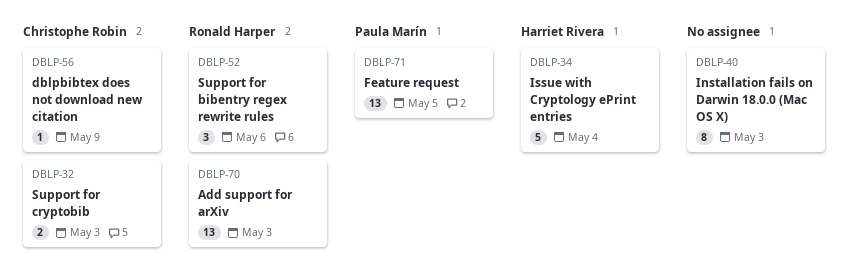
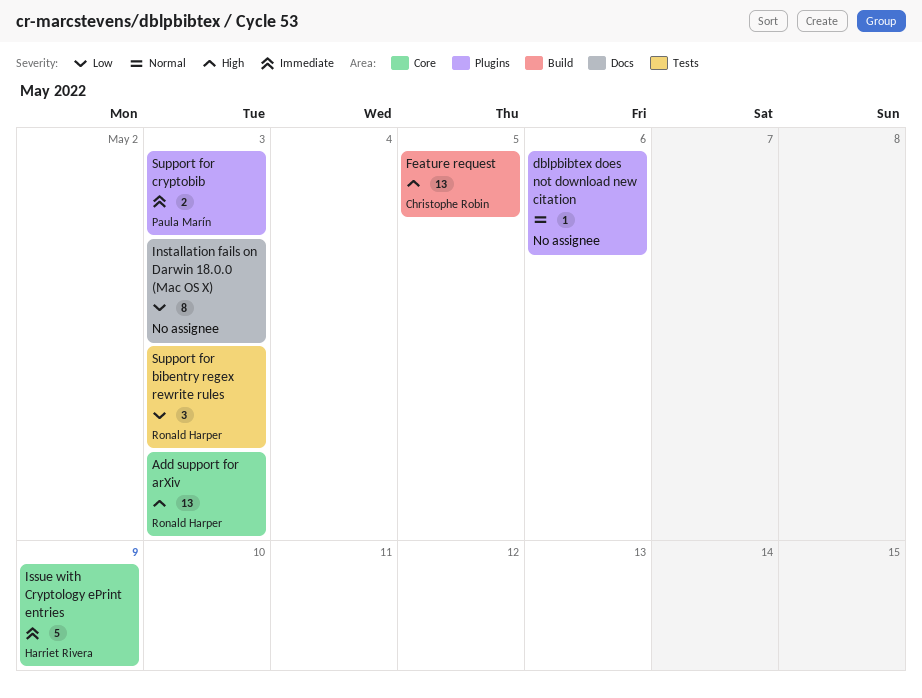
dblpbibtex does not download new citation, owner: Christophe Robin -> none
dblpbibtex does not download new citation, due: May 9 -> May 6
Feature request, owner: Paula Marín -> Christophe Robin
Issue with Cryptology ePrint entries, due: May 4 -> May 9
Support for bibentry regex rewrite rules, due: May 6 -> May 3
Support for cryptobib, owner: Christophe Robin -> Paula Marín

